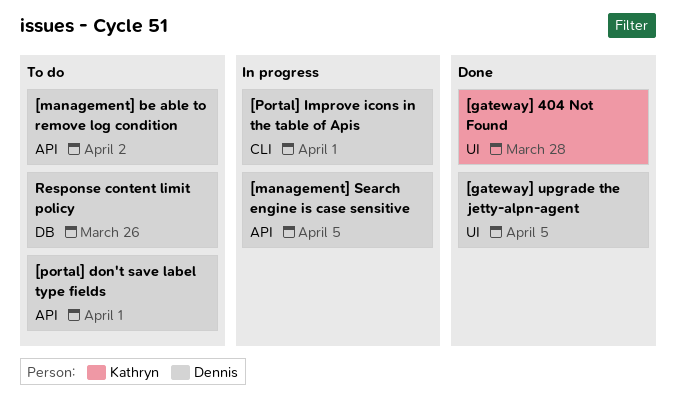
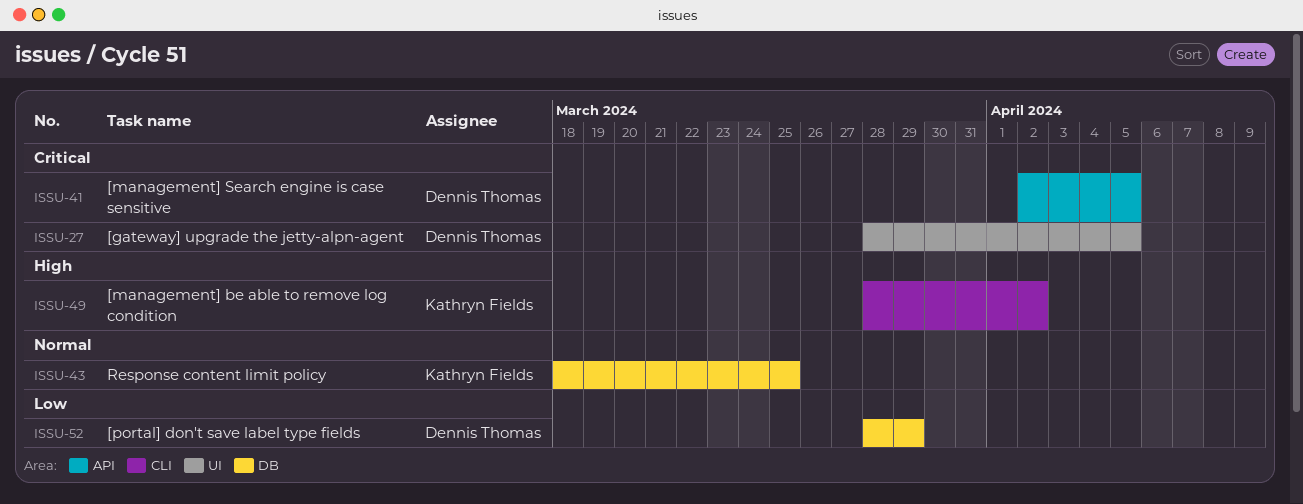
[gateway] 404 Not Found: present -> none
[management] be able to remove log condition, owner: Dennis Thomas -> Kathryn Fields
[management] be able to remove log condition, label: API -> CLI
[portal] don't save label type fields, label: API -> DB
[portal] don't save label type fields, due: Apr 1 -> Mar 29
[Portal] Improve icons in the table of Apis: present -> none
Response content limit policy, owner: Dennis Thomas -> Kathryn Fields
Response content limit policy, due: Mar 26 -> Mar 25

